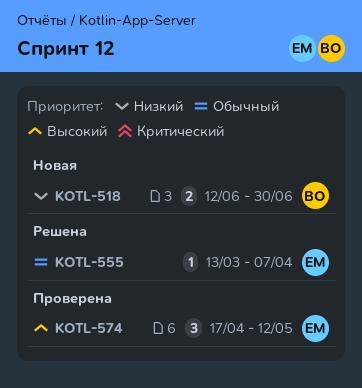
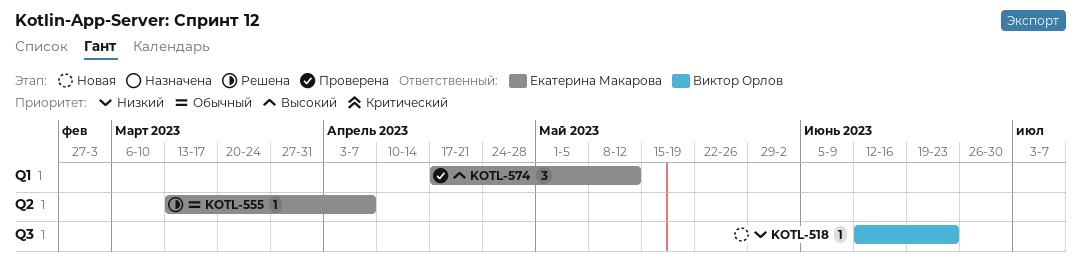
KOTL-518, estimate: 2 -> 1
KOTL-518, due: Jun 30 -> Jun 23

